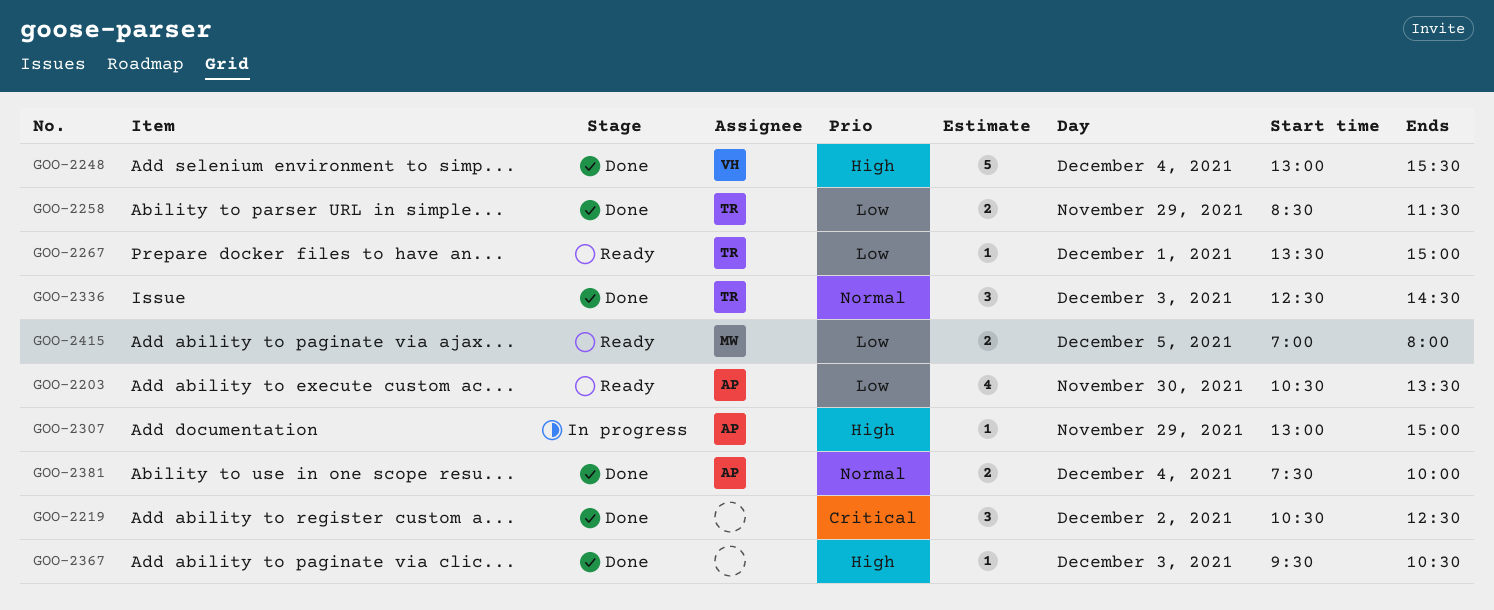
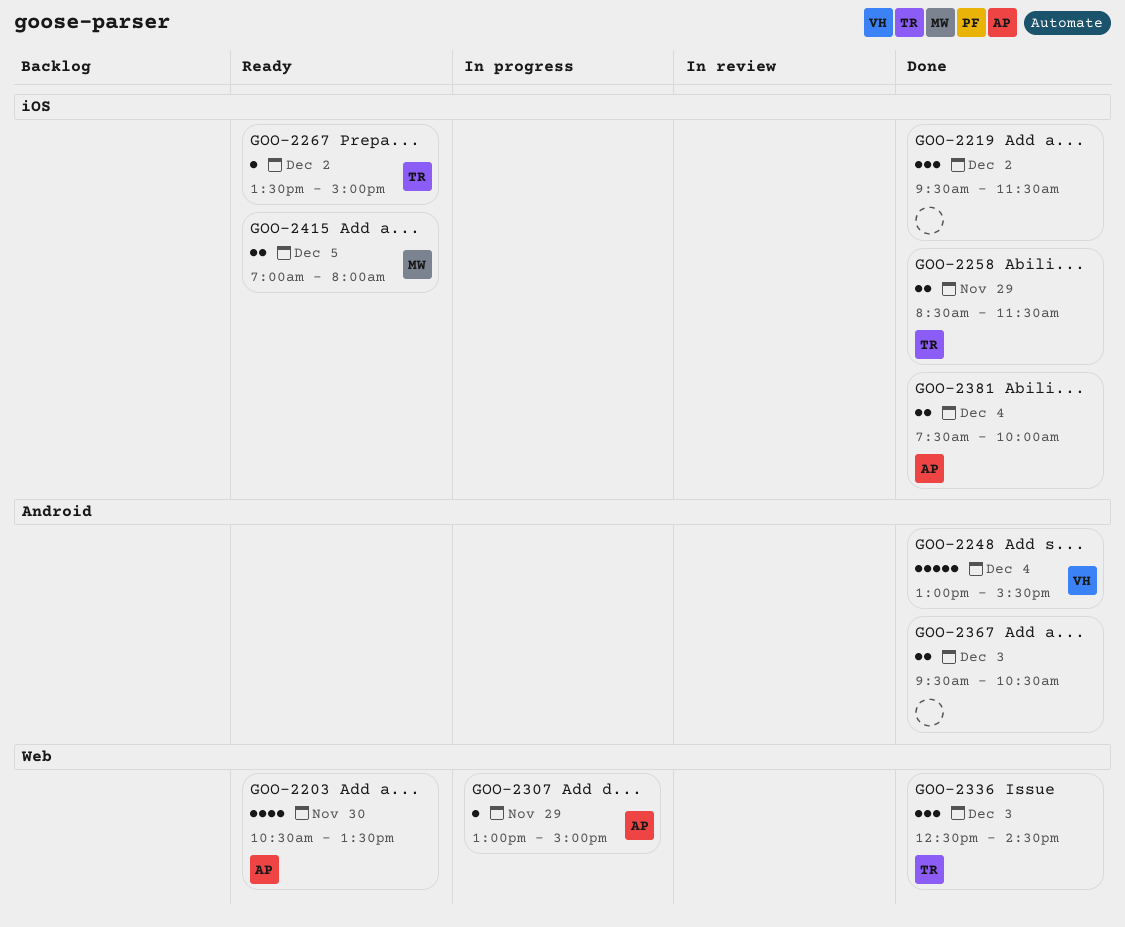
GOO-2219, begins: 10:30 -> 09:30
GOO-2219, ends: 12:30 -> 11:30
GOO-2267, day: Dec 1 -> Dec 2
GOO-2367, estimate: 1 -> 2

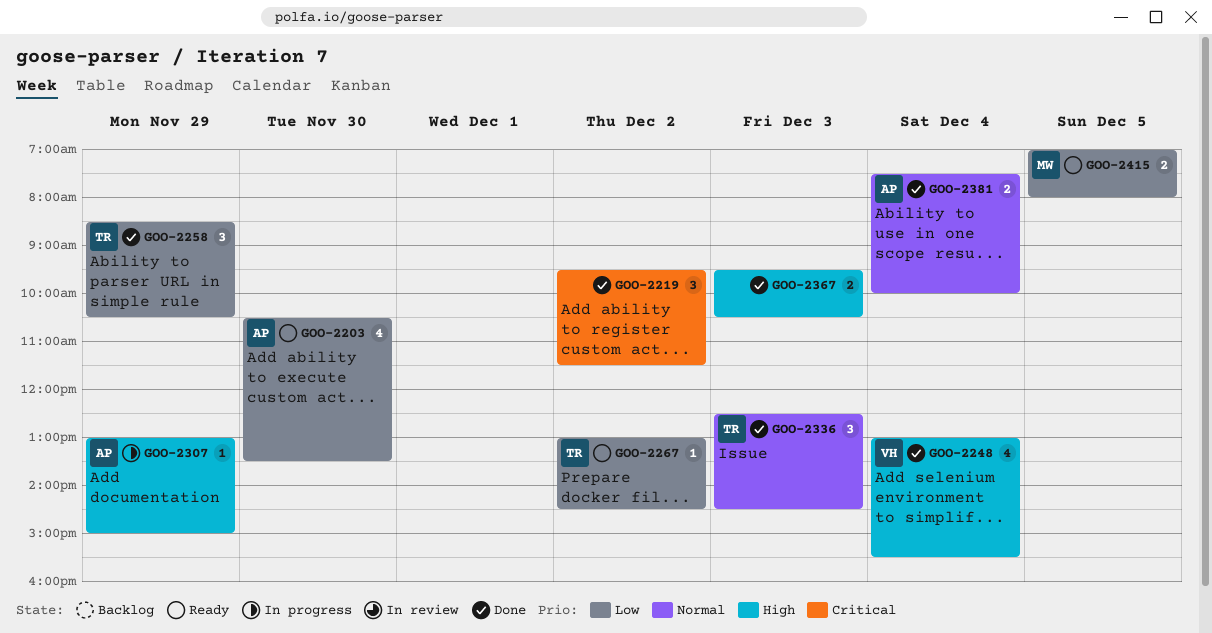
GOO-2248, estimate: 5 -> 4
GOO-2258, estimate: 2 -> 3
GOO-2258, ends: 11:30 -> 10:30
GOO-2267, begins: 13:30 -> 13:00
GOO-2267, ends: 15:00 -> 14:30

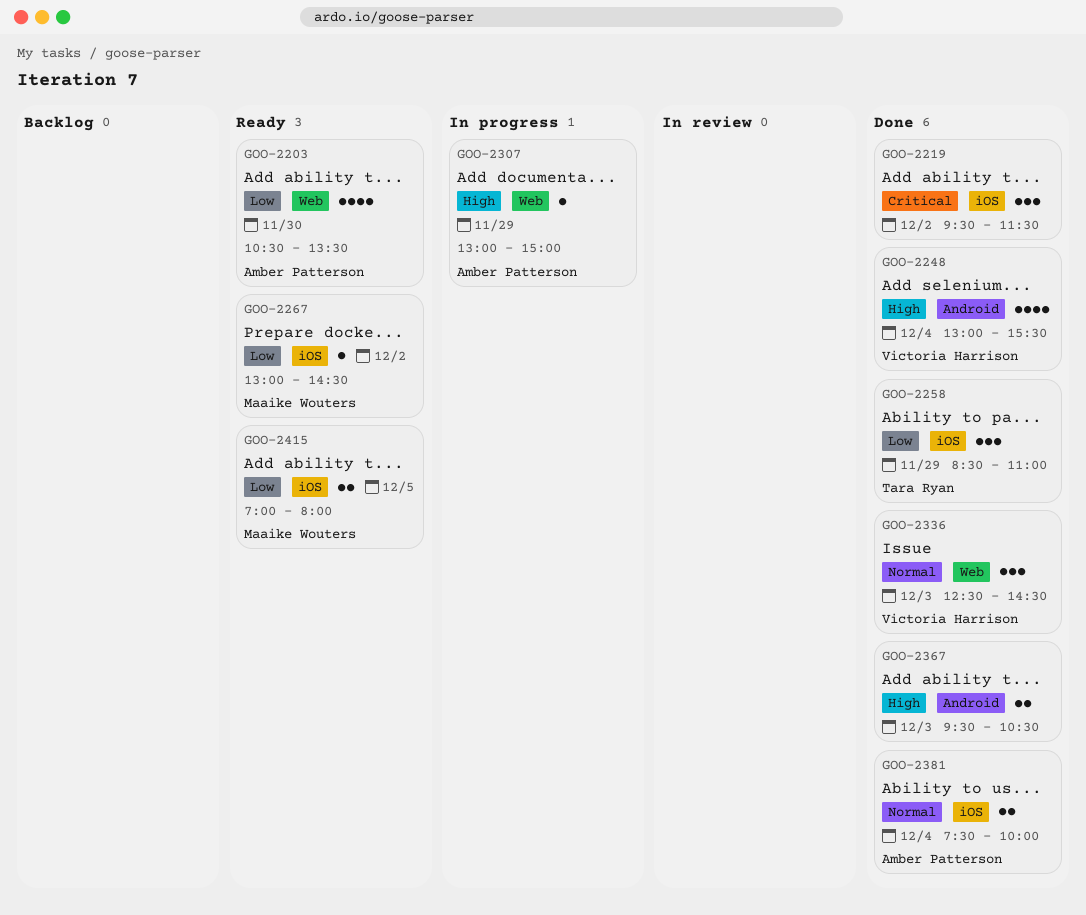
GOO-2258, ends: 10:30 -> 11:00
GOO-2267, owner: Tara Ryan -> Maaike Wouters
GOO-2336, owner: Tara Ryan -> Victoria Harrison

